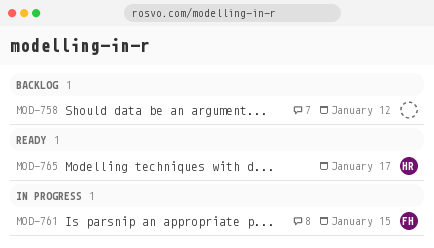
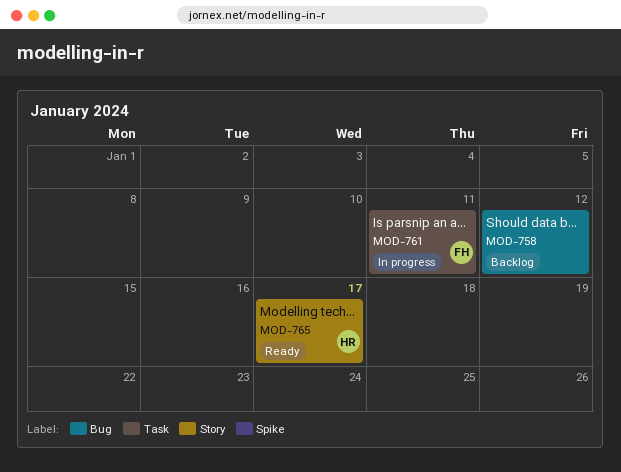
MOD-761, due: Jan 15 -> Jan 11

